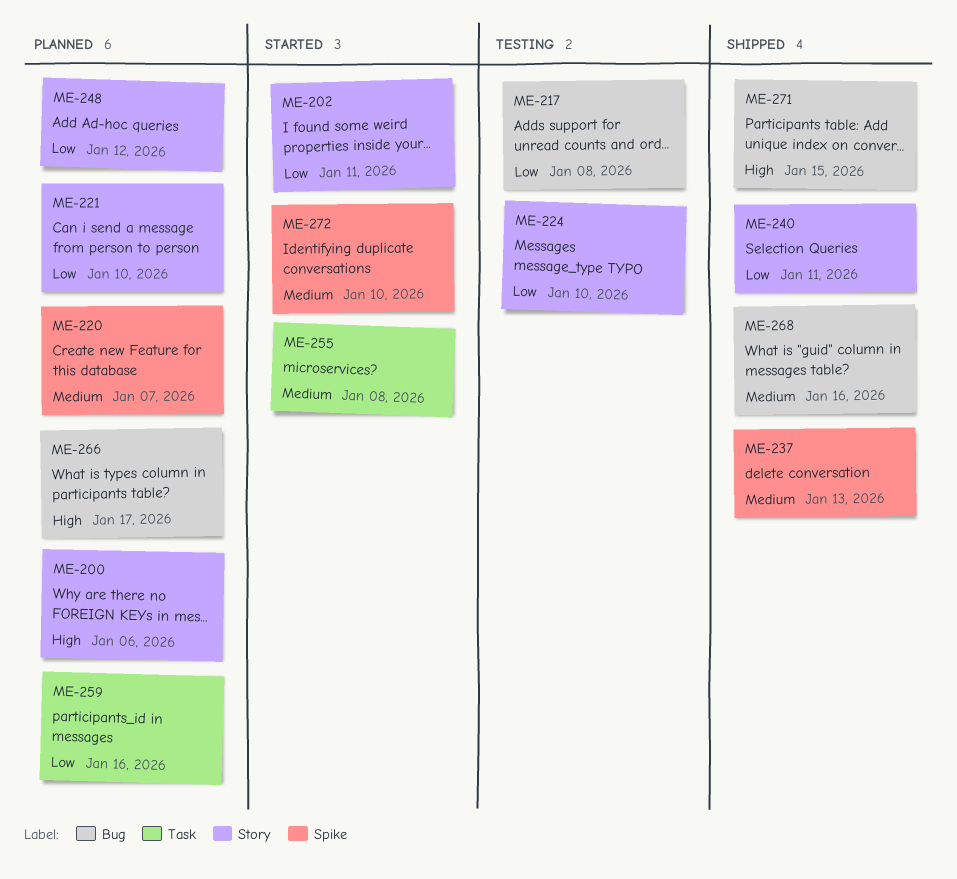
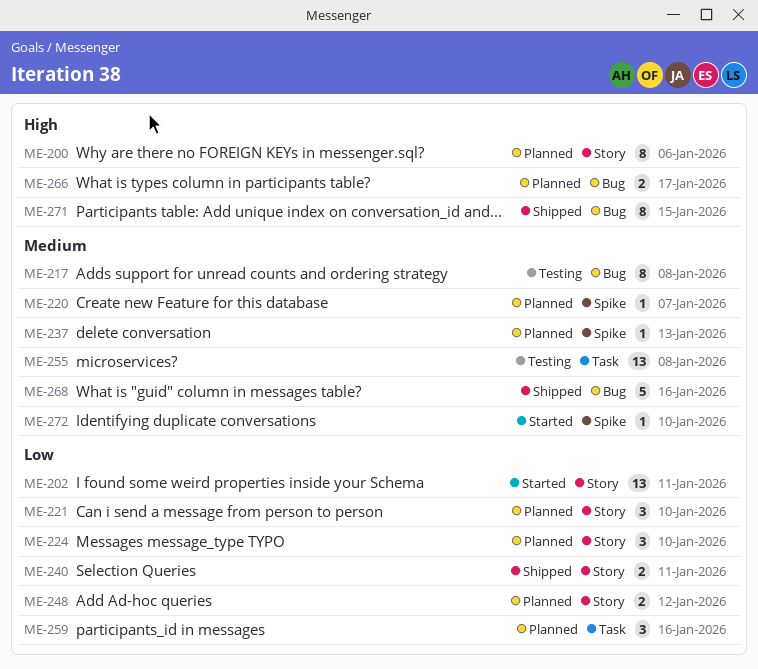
ME-217, priority: Low -> Medium
ME-224, status: Testing -> Planned
ME-237, status: Shipped -> Planned
ME-255, status: Started -> Testing

